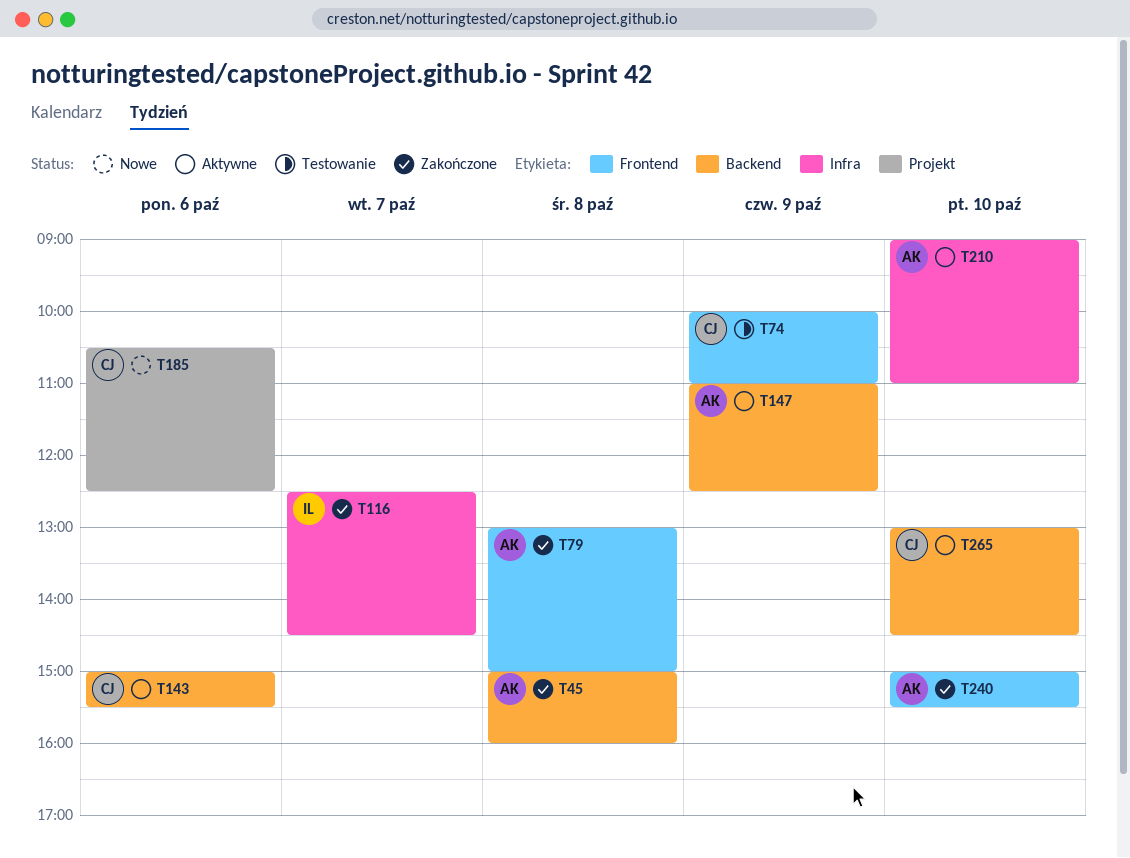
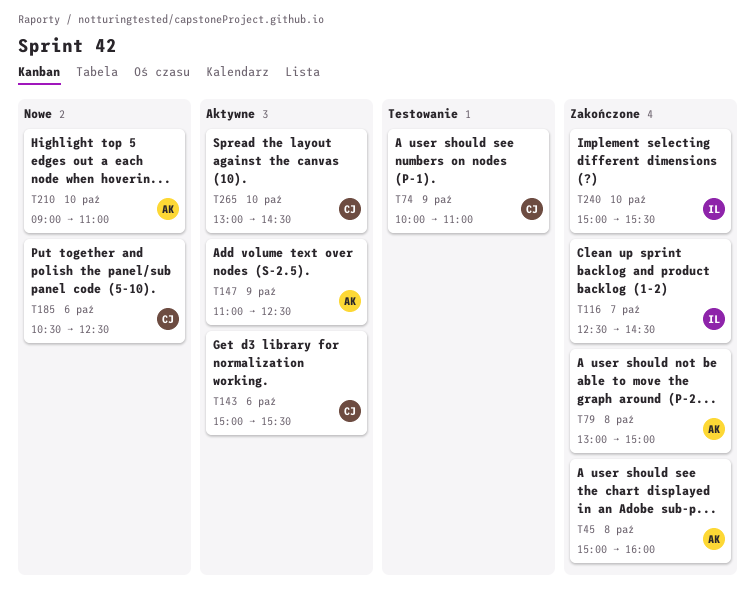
T210, status: Aktywne -> Nowe
T240, owner: AK -> IL

